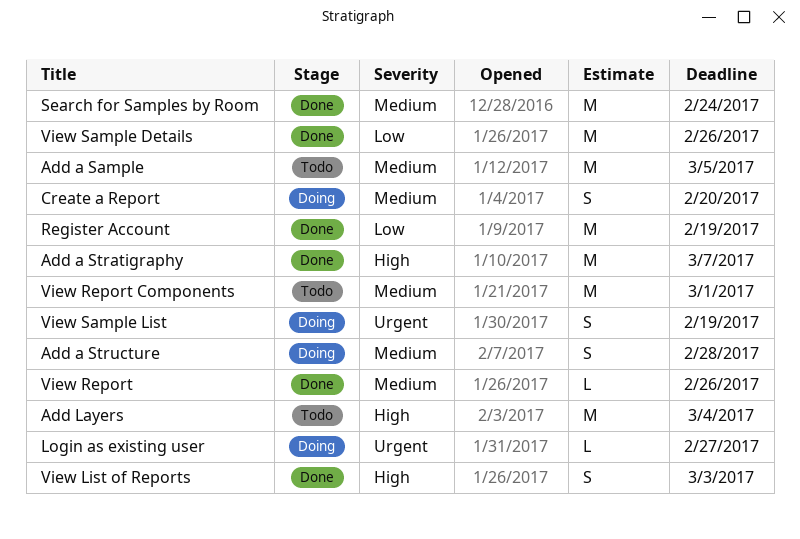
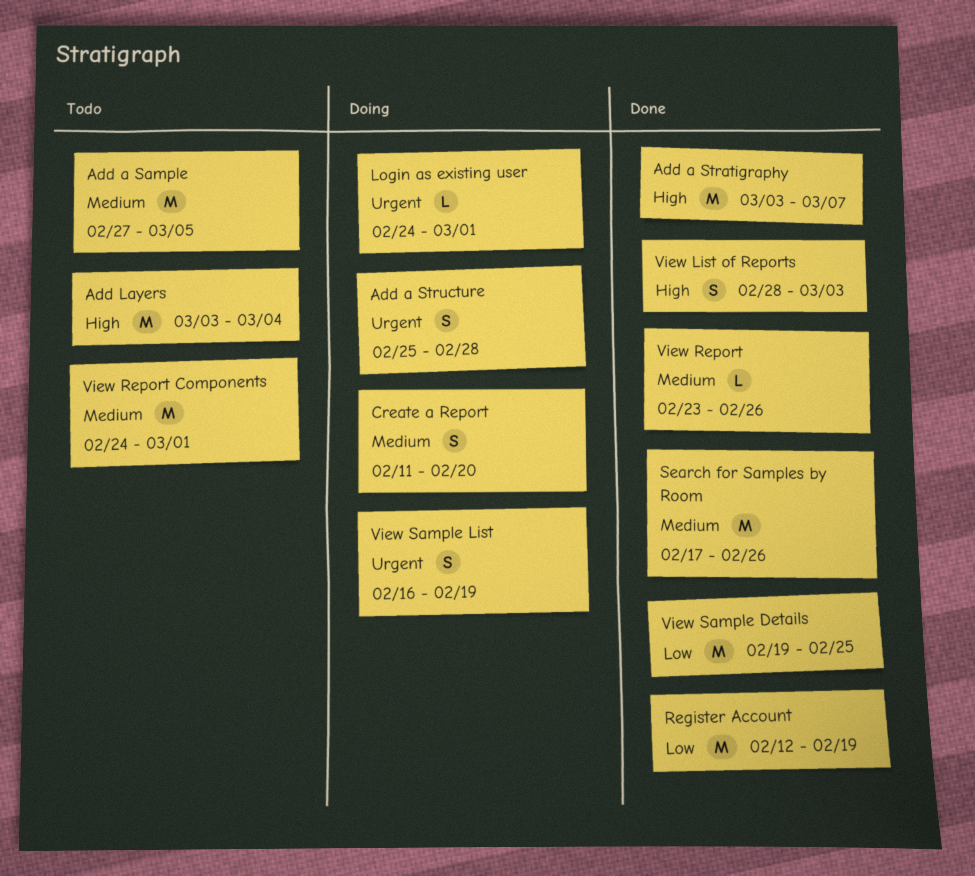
Add a Structure, priority: Medium -> Urgent
Login as existing user, due: Feb 27 -> Mar 1
Search for Samples by Room, due: Feb 24 -> Feb 26
View Sample Details, due: Feb 26 -> Feb 25

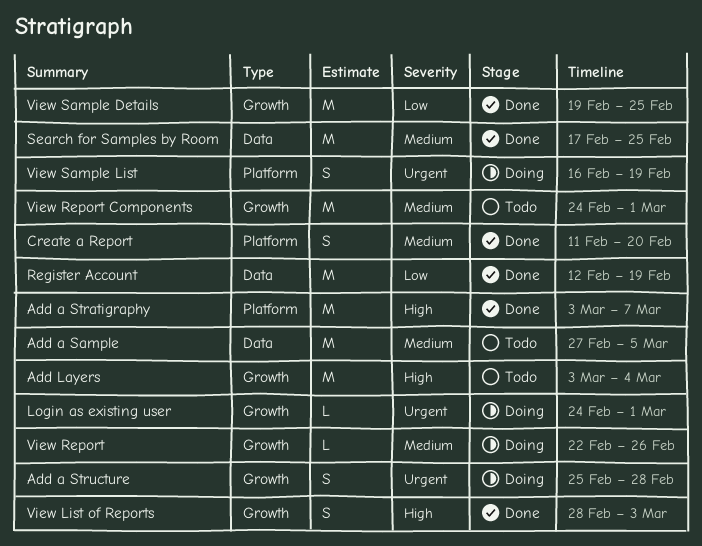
Create a Report, status: Doing -> Done
Search for Samples by Room, due: Feb 26 -> Feb 25
View Report, status: Done -> Doing
View Report, start: Feb 23 -> Feb 22

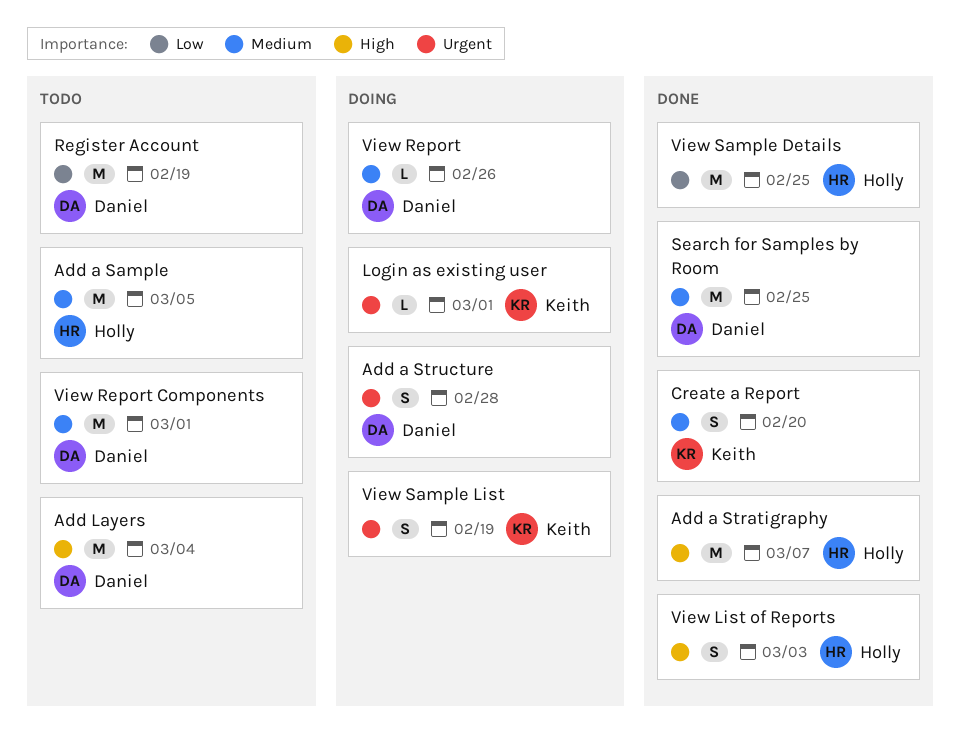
Register Account, status: Done -> Todo

